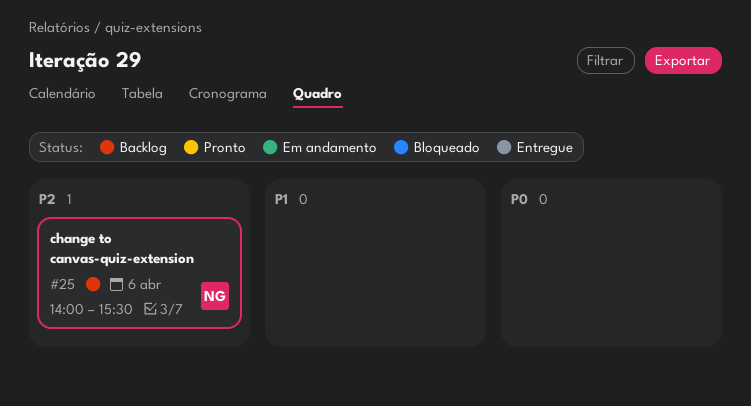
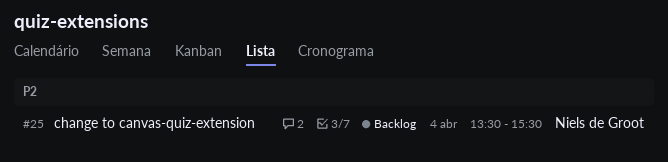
#25, day: Apr 6 -> Apr 4
#25, begins: 14:00 -> 13:30

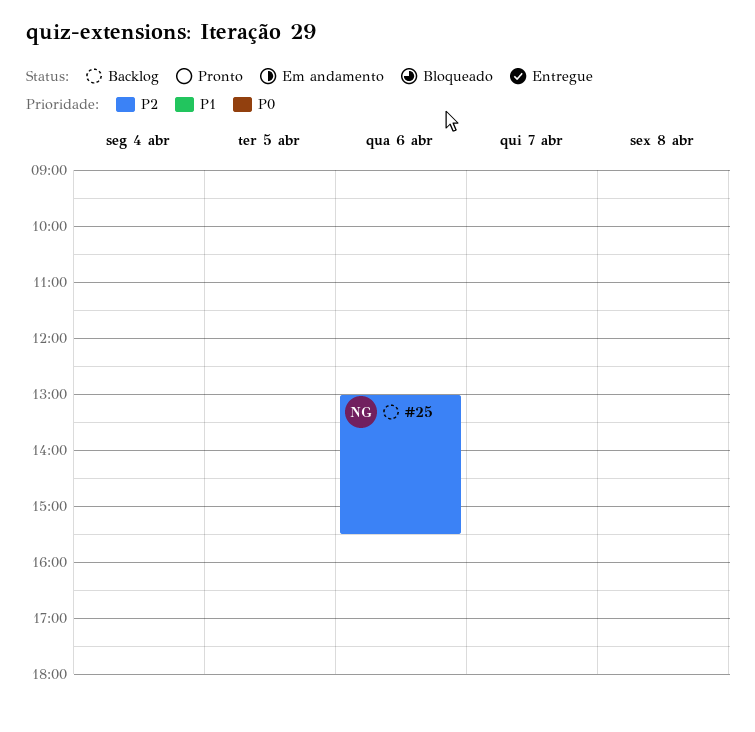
#25, day: Apr 4 -> Apr 6
#25, begins: 13:30 -> 13:00

